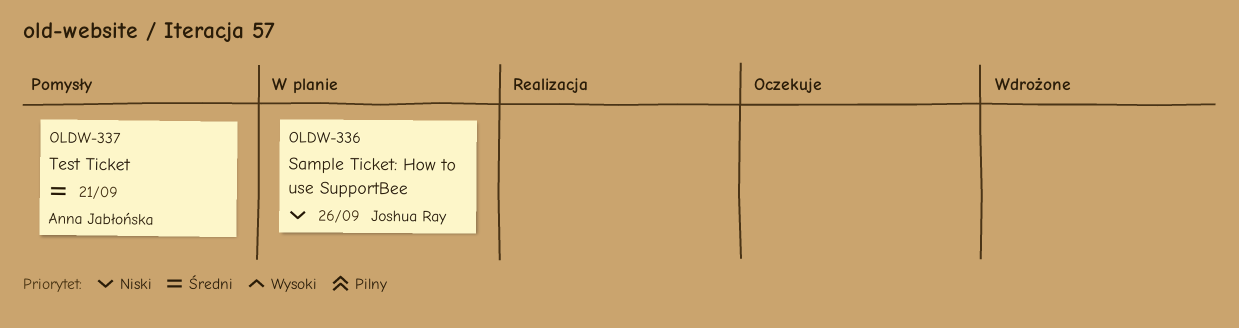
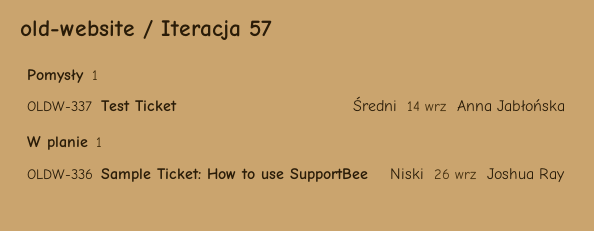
OLDW-337, due: Sep 21 -> Sep 14

